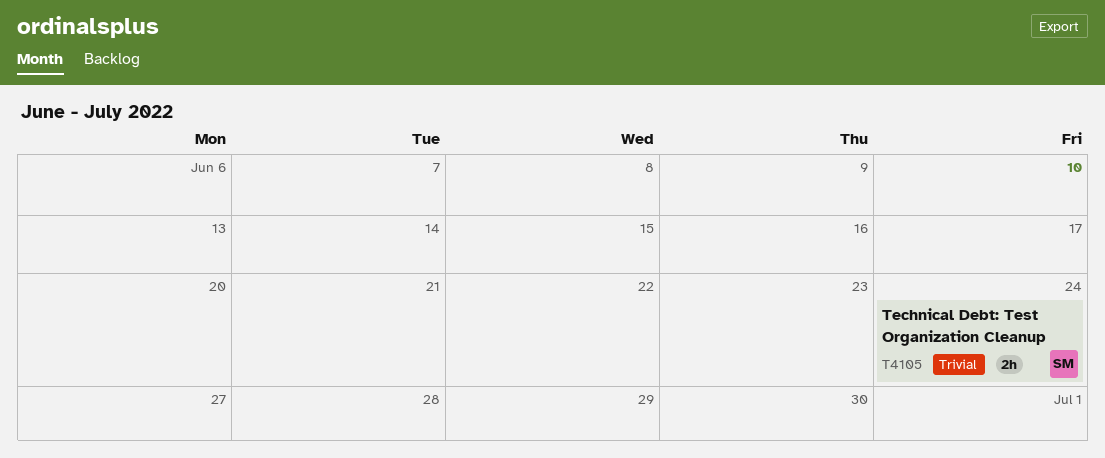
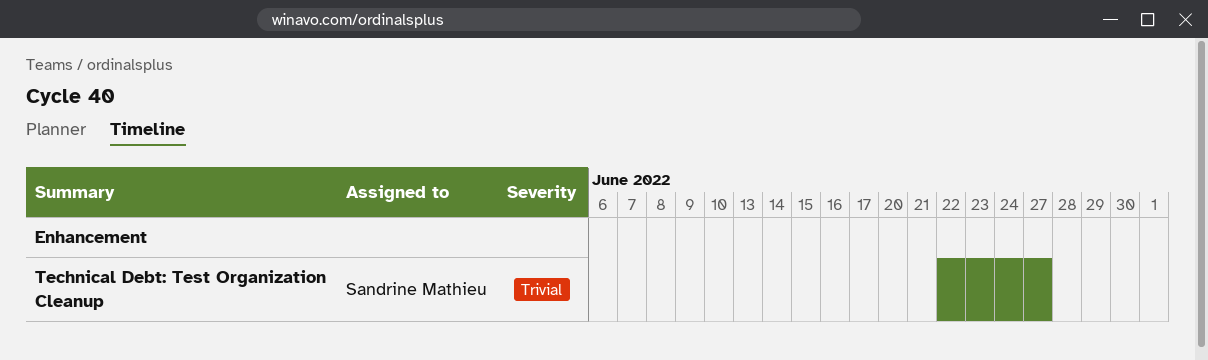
Technical Debt: Test Organization Cleanup, due: Jun 24 -> Jun 27

